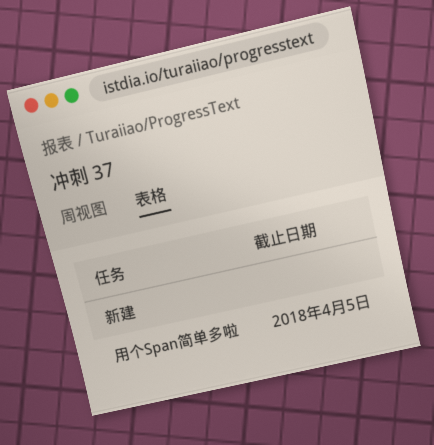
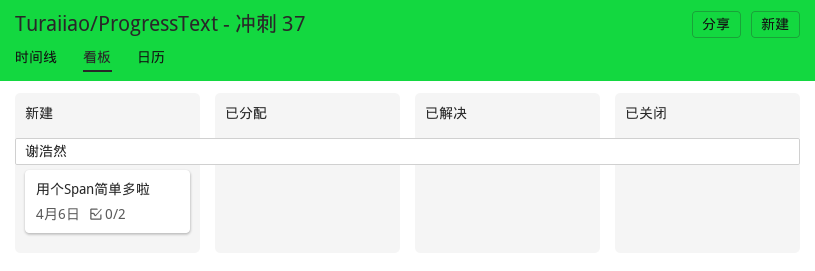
用个Span简单多啦, due: Apr 5 -> Apr 6

